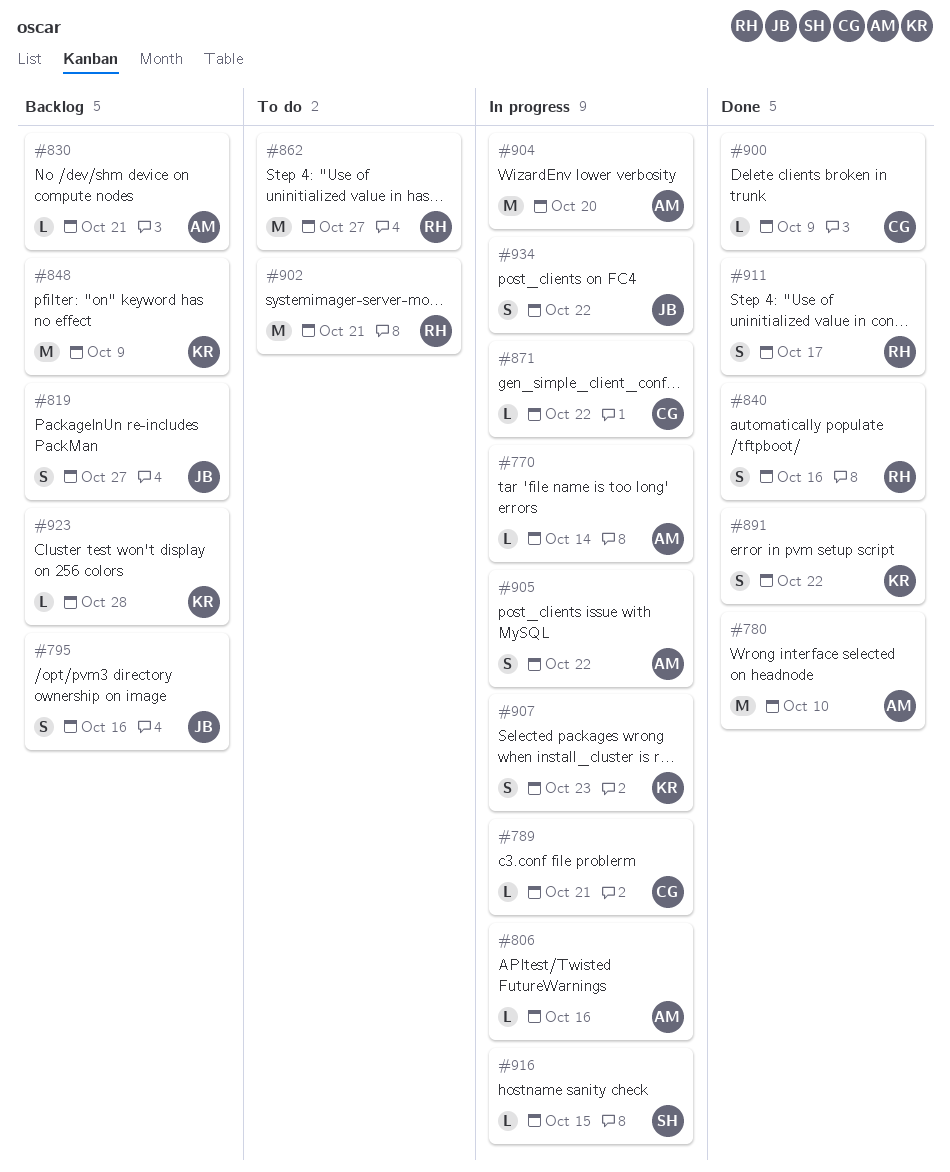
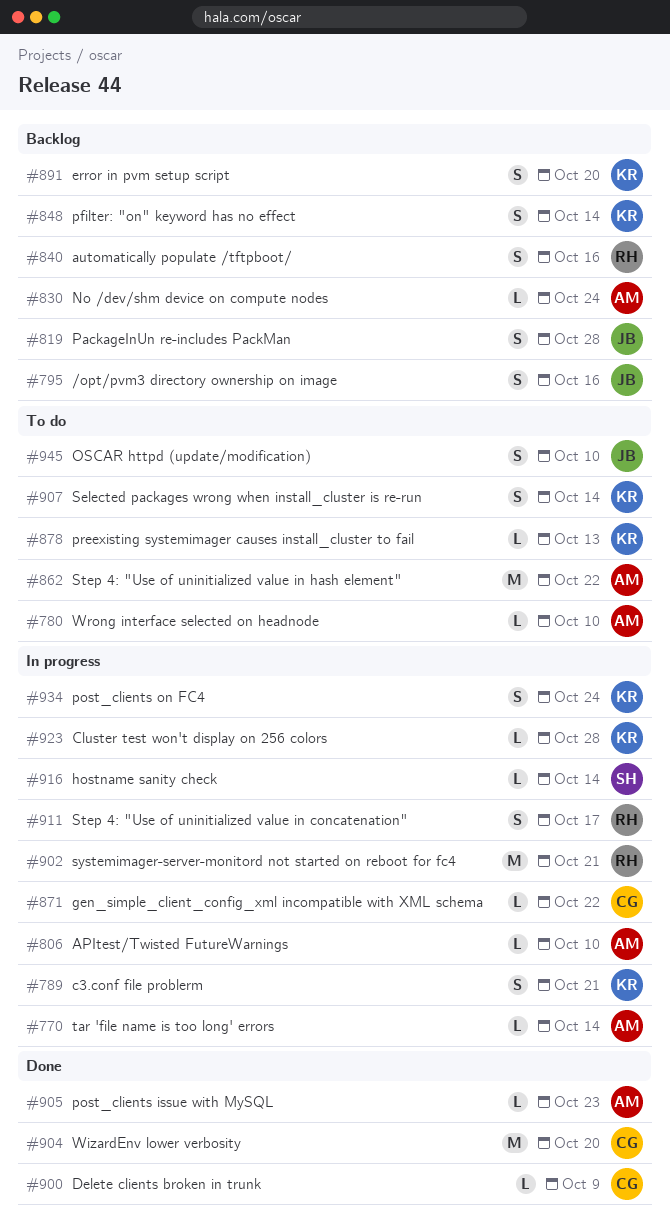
#780, status: Done -> To do
#780, estimate: M -> L
#789, owner: CG -> KR
#789, estimate: L -> S
#806, due: Oct 16 -> Oct 10
#819, due: Oct 27 -> Oct 28
#830, due: Oct 21 -> Oct 24
#840, status: Done -> Backlog
#848, estimate: M -> S
#848, due: Oct 9 -> Oct 14
#862, owner: RH -> AM
#862, due: Oct 27 -> Oct 22
#878: none -> present
#891, status: Done -> Backlog
#891, due: Oct 22 -> Oct 20
#902, status: To do -> In progress
#904, status: In progress -> Done
#904, owner: AM -> CG
#905, status: In progress -> Done
#905, estimate: S -> L
#905, due: Oct 22 -> Oct 23
#907, status: In progress -> To do
#907, due: Oct 23 -> Oct 14
#911, status: Done -> In progress
#916, due: Oct 15 -> Oct 14
#923, status: Backlog -> In progress
#934, owner: JB -> KR
#934, due: Oct 22 -> Oct 24
#945: none -> present

